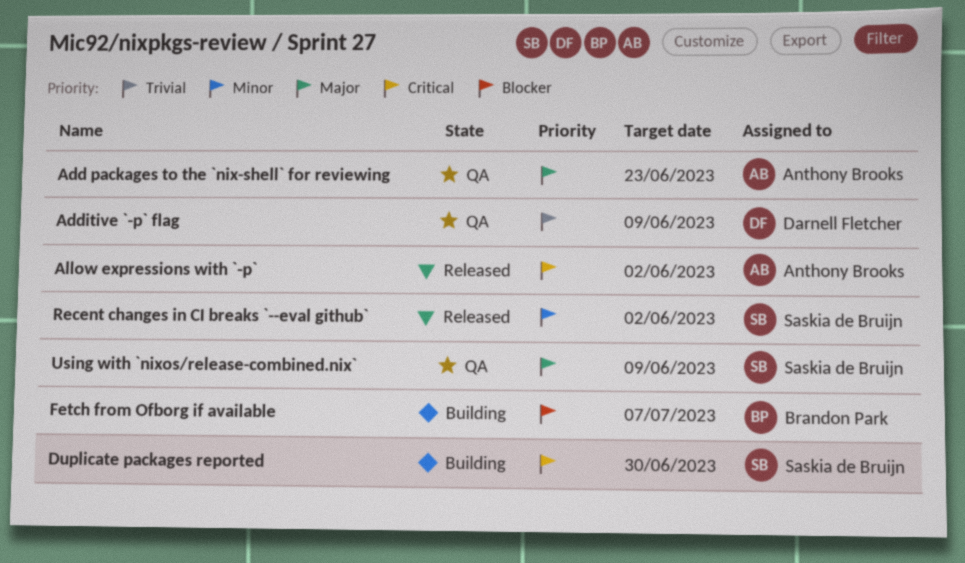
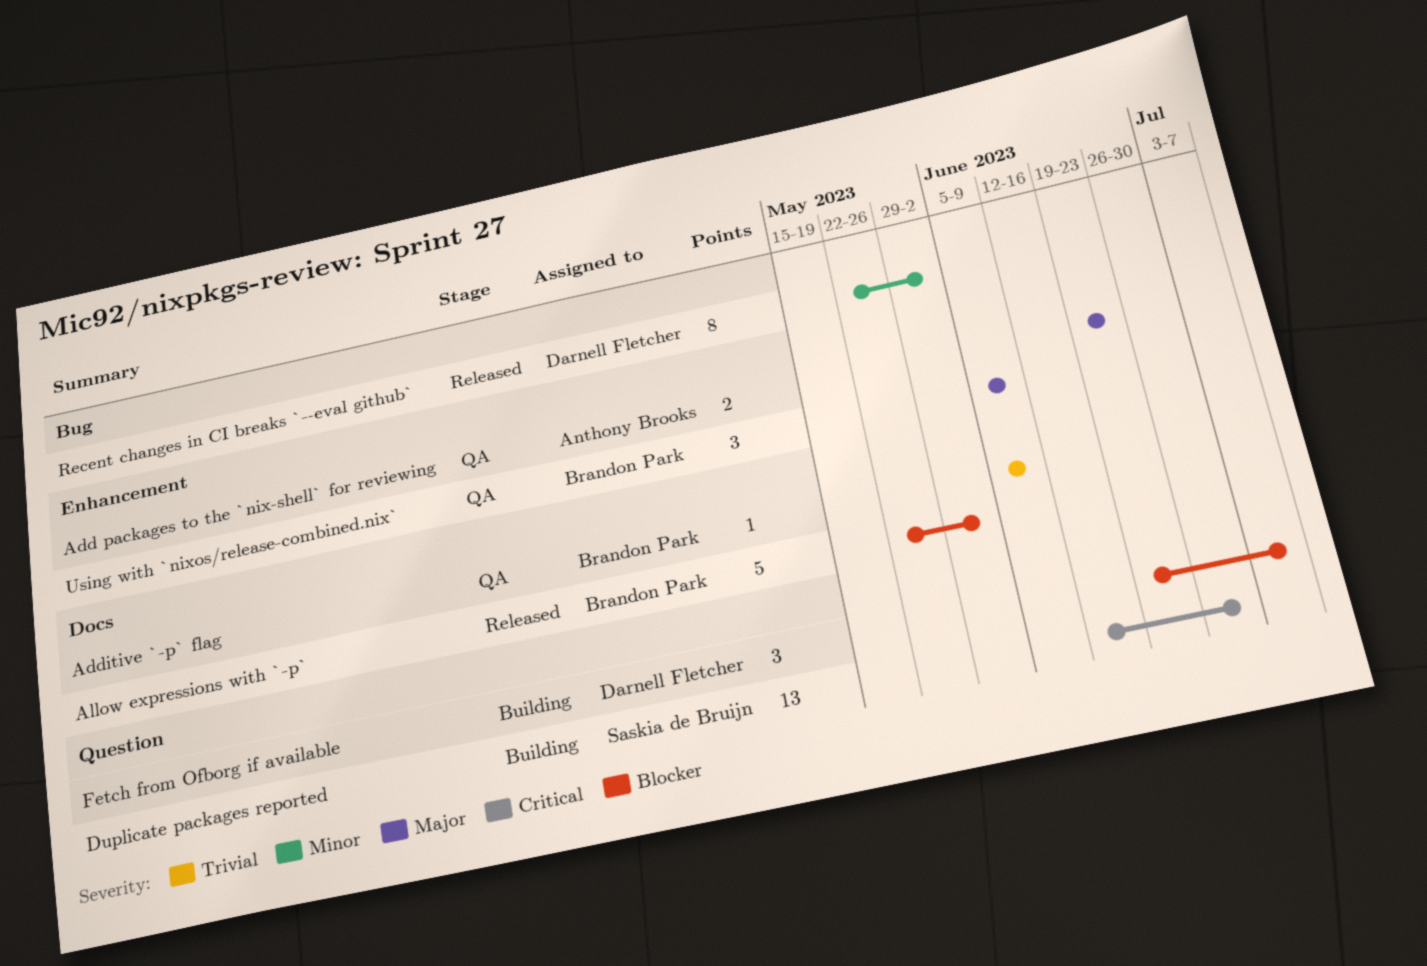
Additive `-p` flag, owner: Darnell Fletcher -> Brandon Park
Allow expressions with `-p`, owner: Anthony Brooks -> Brandon Park
Allow expressions with `-p`, priority: Critical -> Blocker
Fetch from Ofborg if available, owner: Brandon Park -> Darnell Fletcher
Recent changes in CI breaks `--eval github`, owner: Saskia de Bruijn -> Darnell Fletcher
Using with `nixos/release-combined.nix`, owner: Saskia de Bruijn -> Brandon Park

